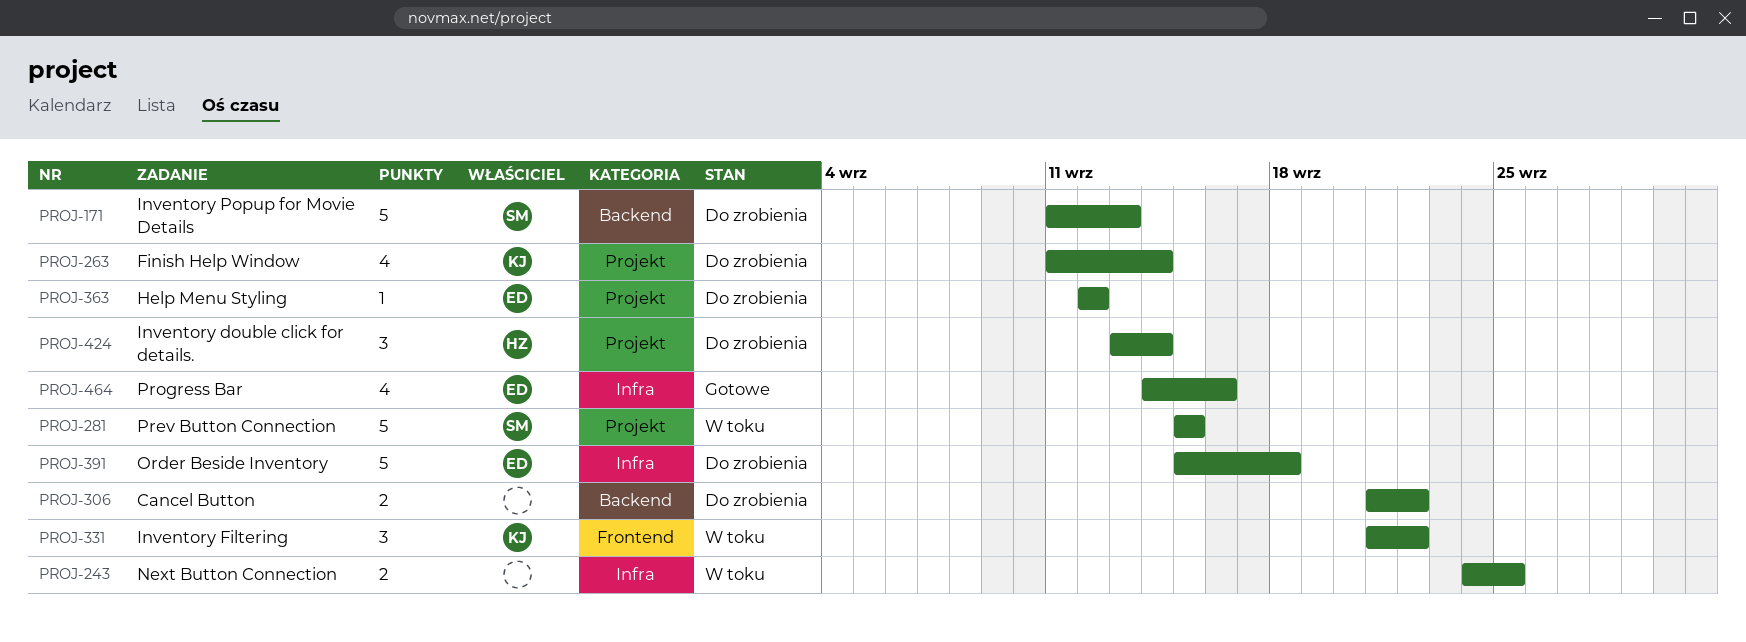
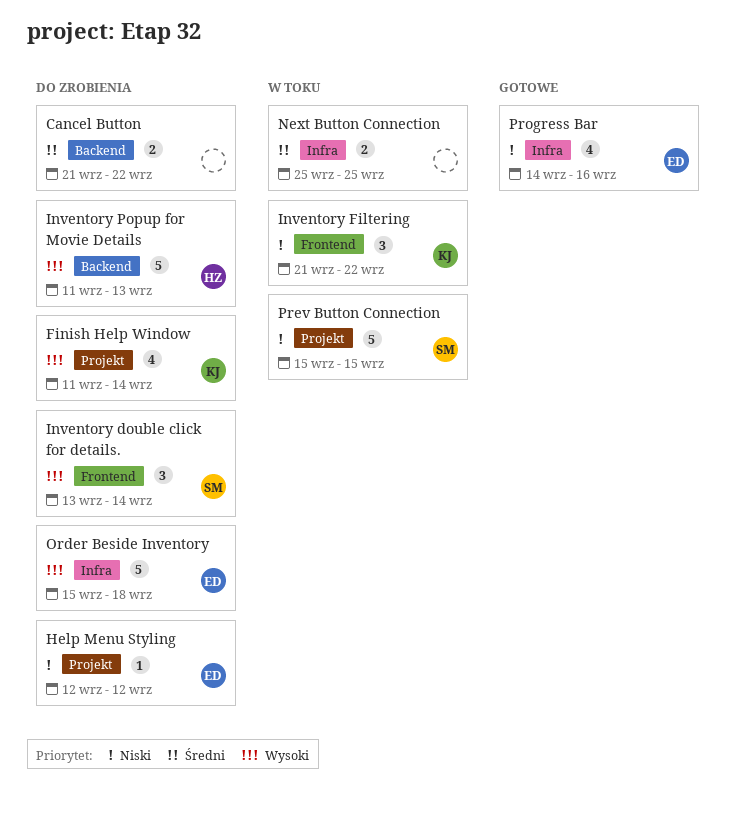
Inventory double click for details., owner: HZ -> SM
Inventory double click for details., label: Projekt -> Frontend
Inventory Popup for Movie Details, owner: SM -> HZ
Next Button Connection, start: Sep 24 -> Sep 25

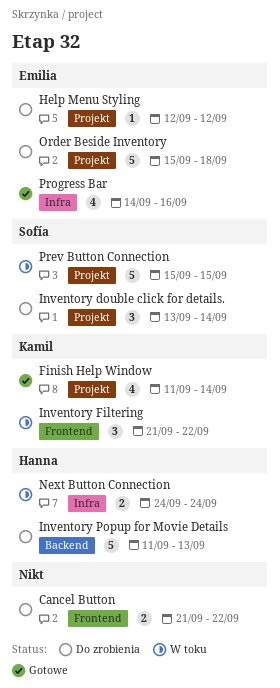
Cancel Button, label: Backend -> Frontend
Finish Help Window, status: Do zrobienia -> Gotowe
Inventory double click for details., label: Frontend -> Projekt
Next Button Connection, owner: none -> Hanna
Next Button Connection, start: Sep 25 -> Sep 24
Next Button Connection, due: Sep 25 -> Sep 24
Order Beside Inventory, label: Infra -> Projekt

